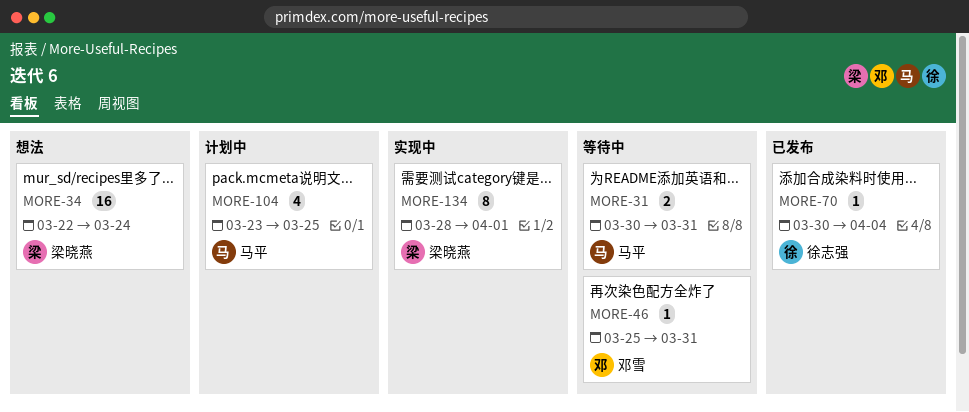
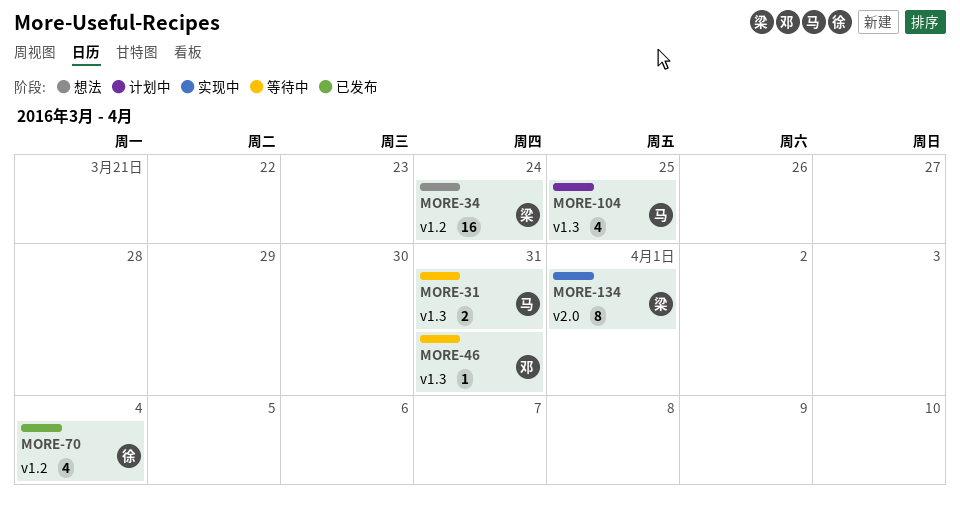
MORE-70, estimate: 1 -> 4

